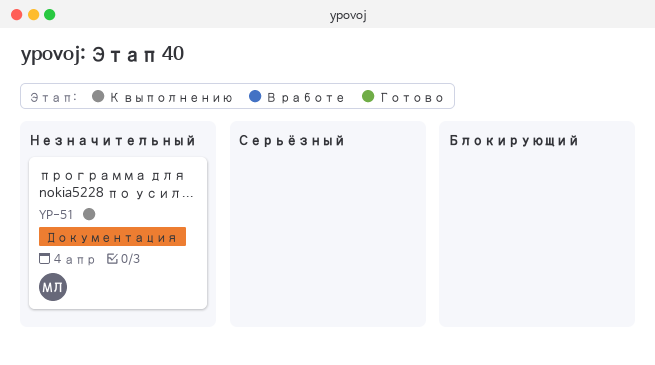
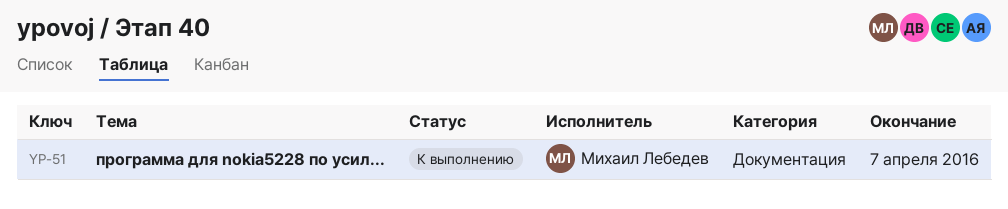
YP-51, due: Apr 4 -> Apr 7

